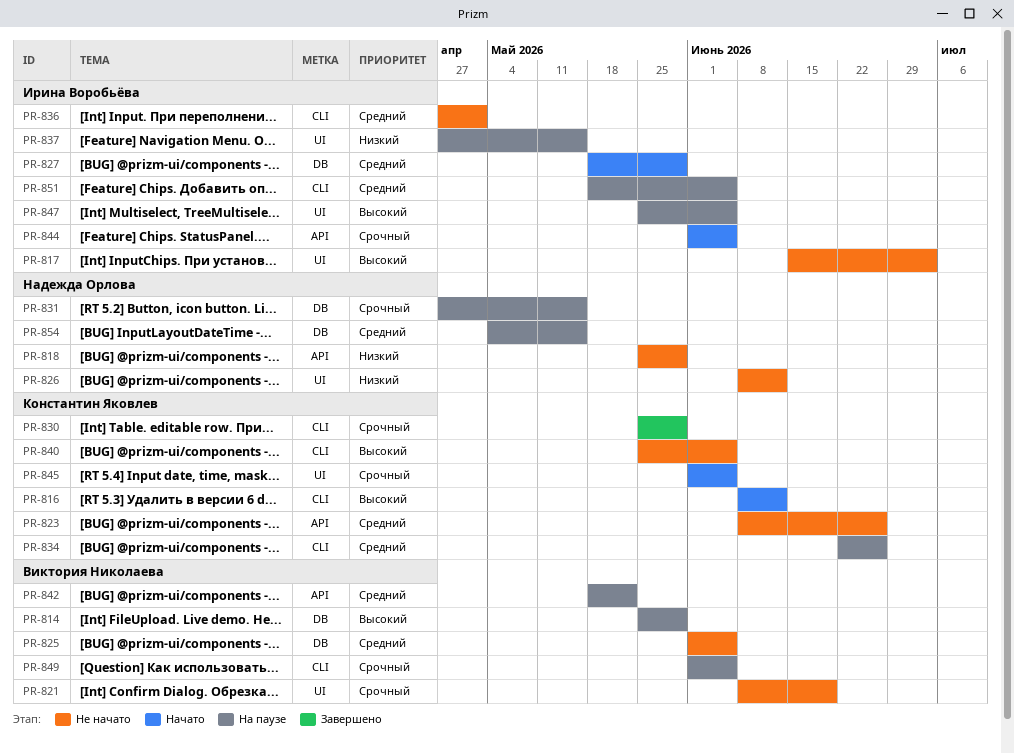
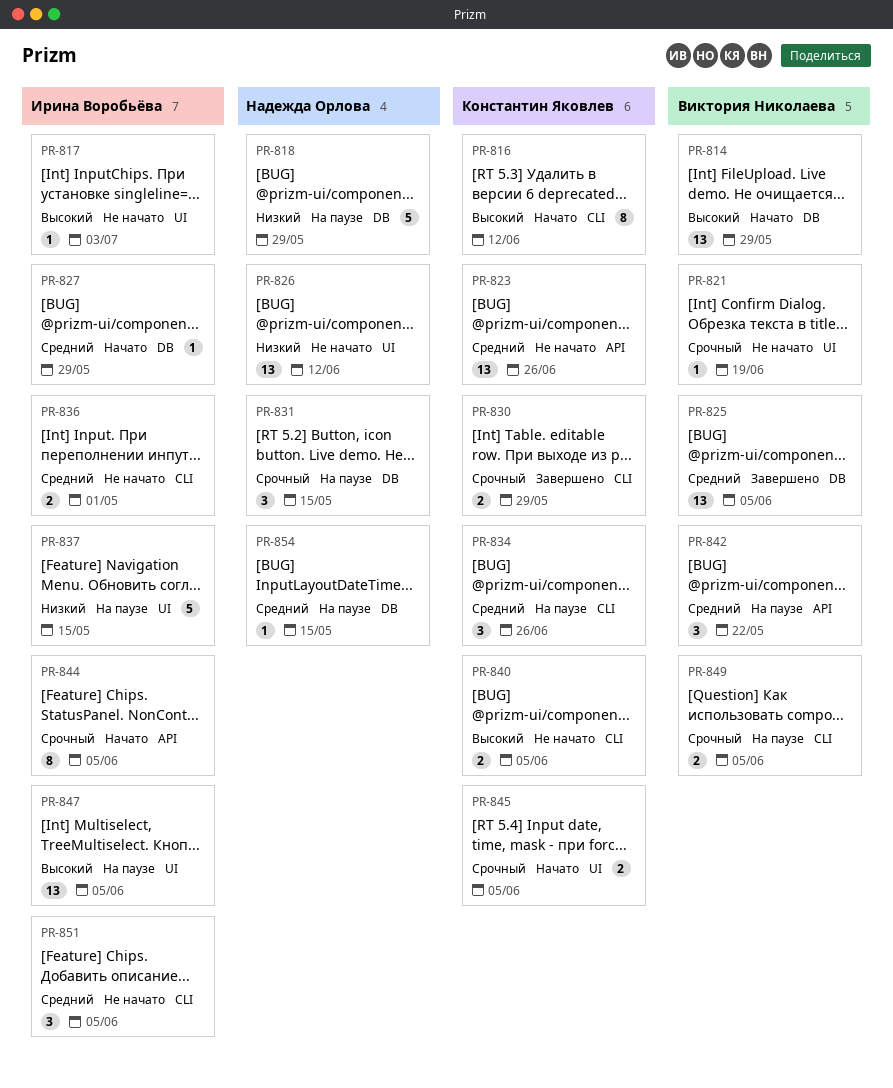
PR-814, status: На паузе -> Начато
PR-818, status: Не начато -> На паузе
PR-818, label: API -> DB
PR-825, status: Не начато -> Завершено
PR-851, status: На паузе -> Не начато

